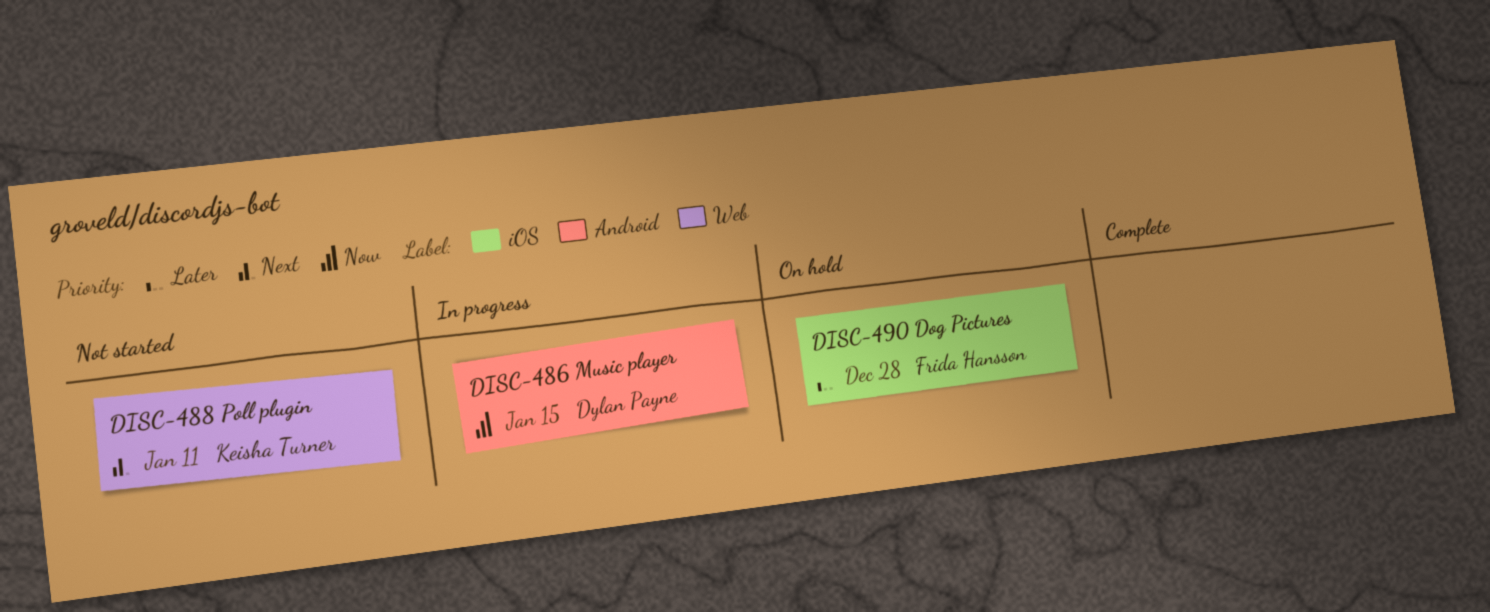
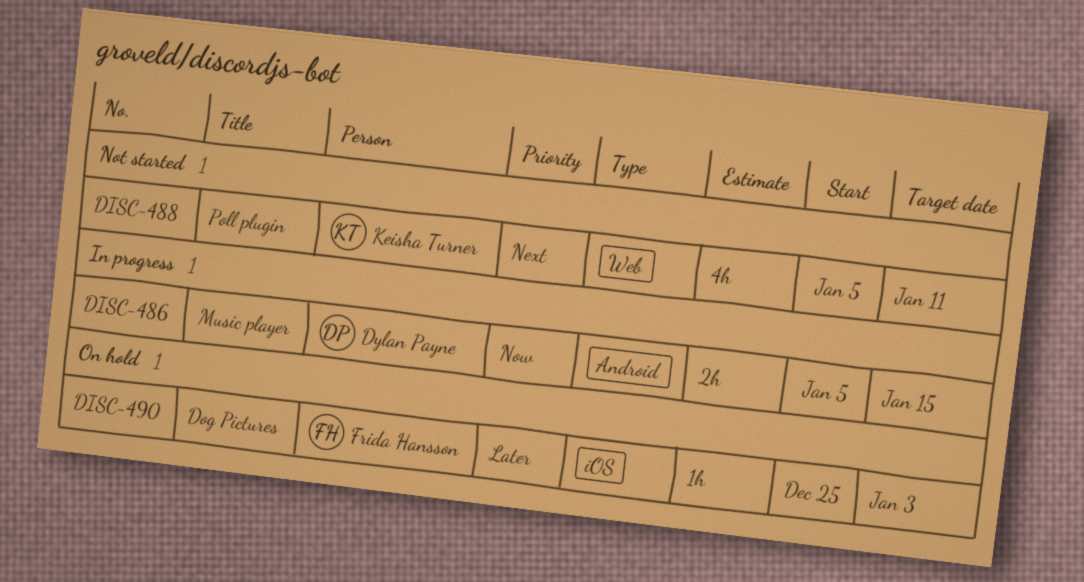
DISC-490, due: Dec 28 -> Jan 3

